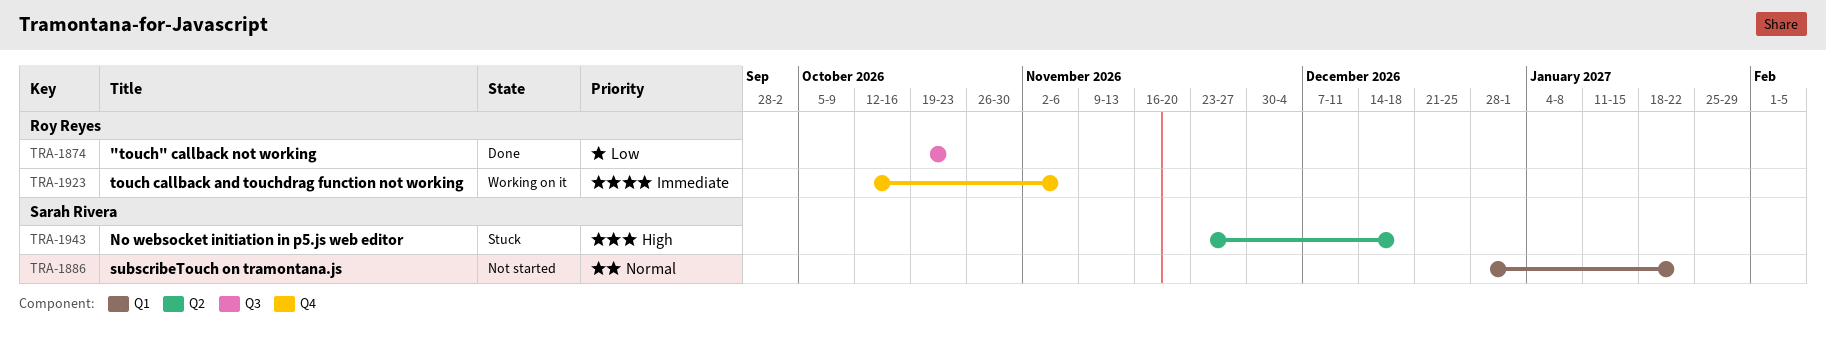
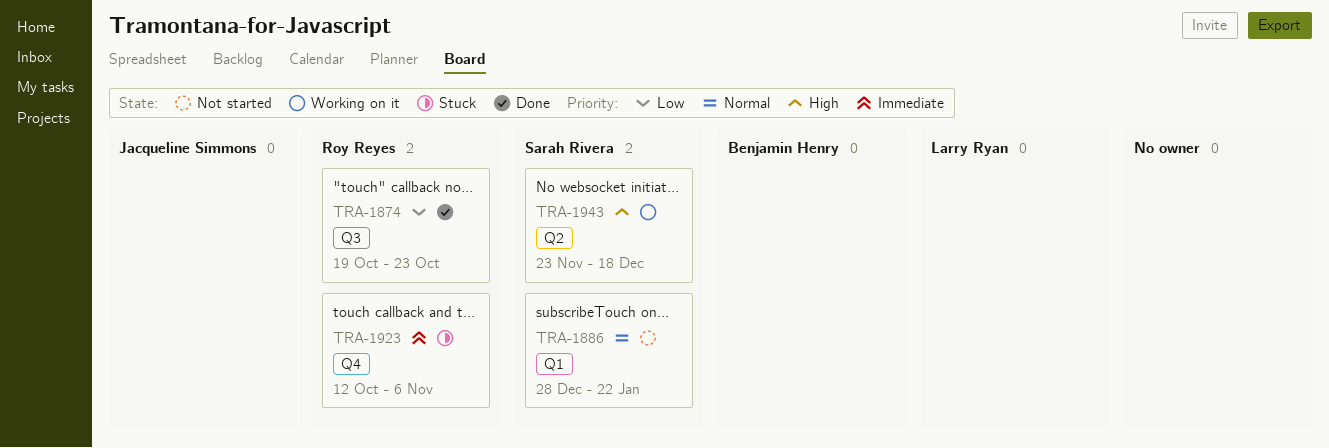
TRA-1923, status: Working on it -> Stuck
TRA-1943, status: Stuck -> Working on it

